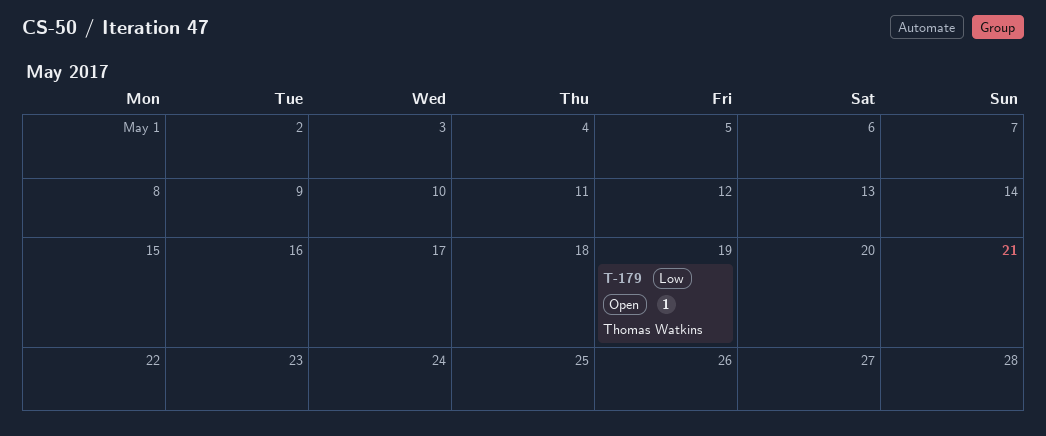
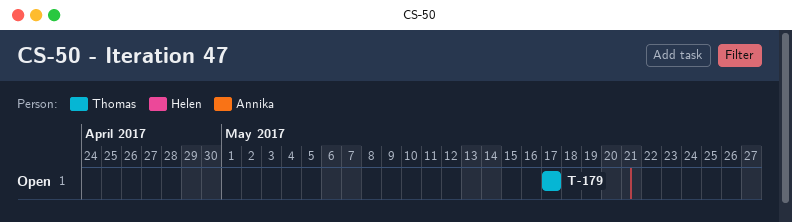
T-179, due: May 19 -> May 17

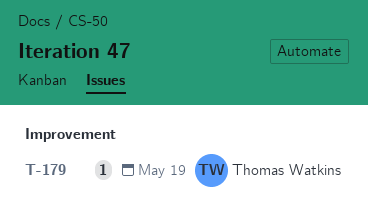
T-179, due: May 17 -> May 19

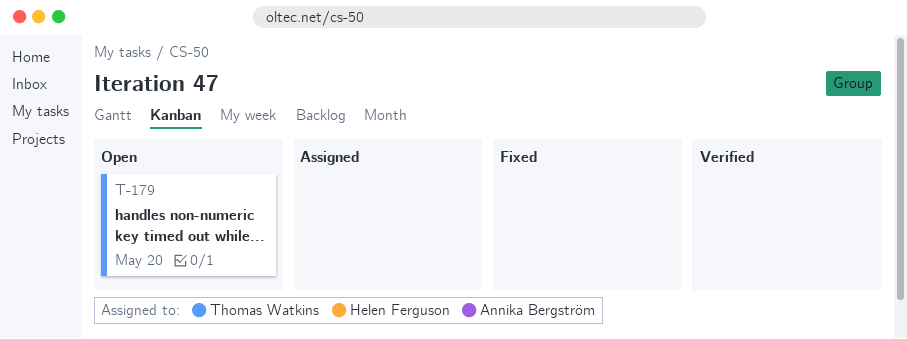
T-179, due: May 19 -> May 20

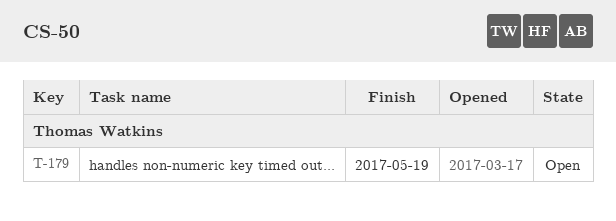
T-179, due: May 20 -> May 19

